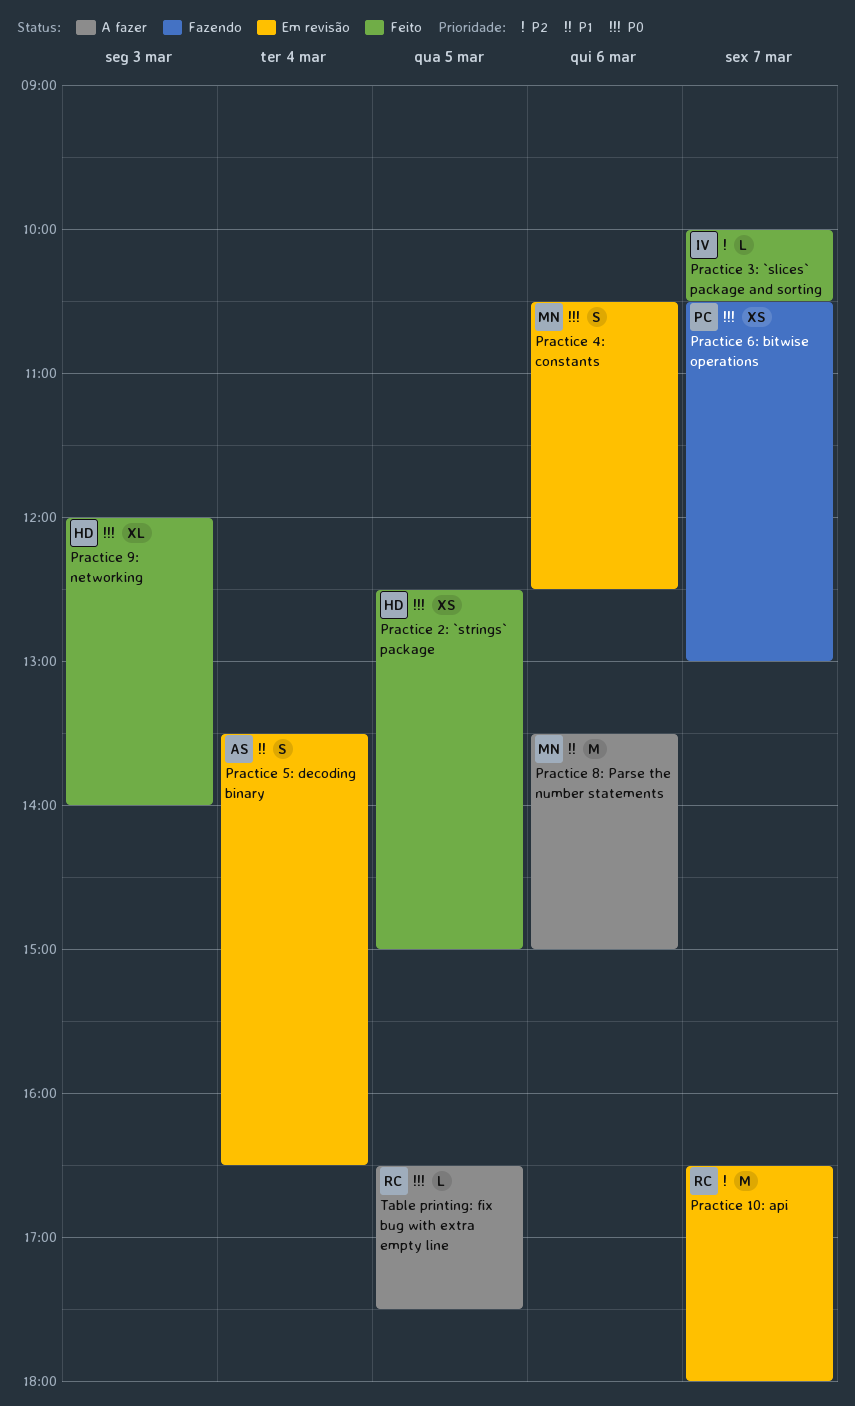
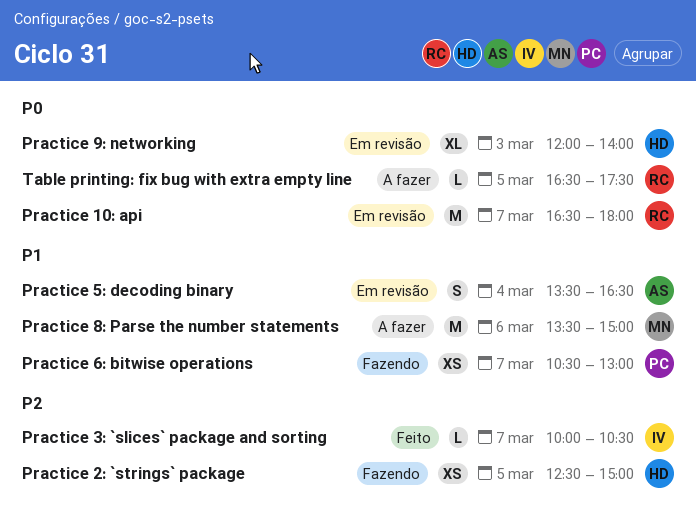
Practice 10: api, priority: P2 -> P0
Practice 2: `strings` package, status: Feito -> Fazendo
Practice 2: `strings` package, priority: P0 -> P2
Practice 4: constants: present -> none
Practice 6: bitwise operations, priority: P0 -> P1
Practice 9: networking, status: Feito -> Em revisão

